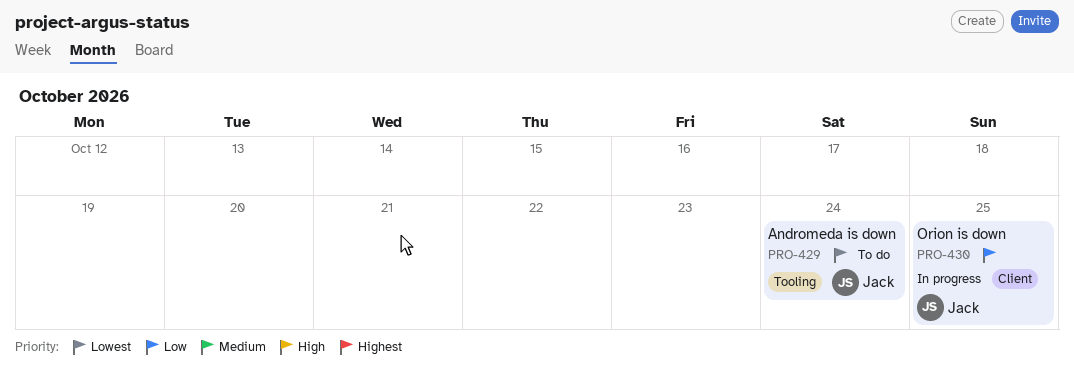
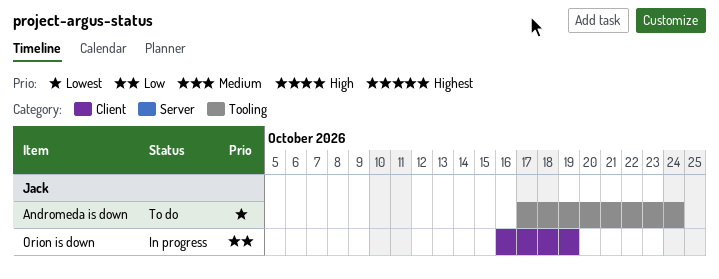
Orion is down, due: Oct 25 -> Oct 19

